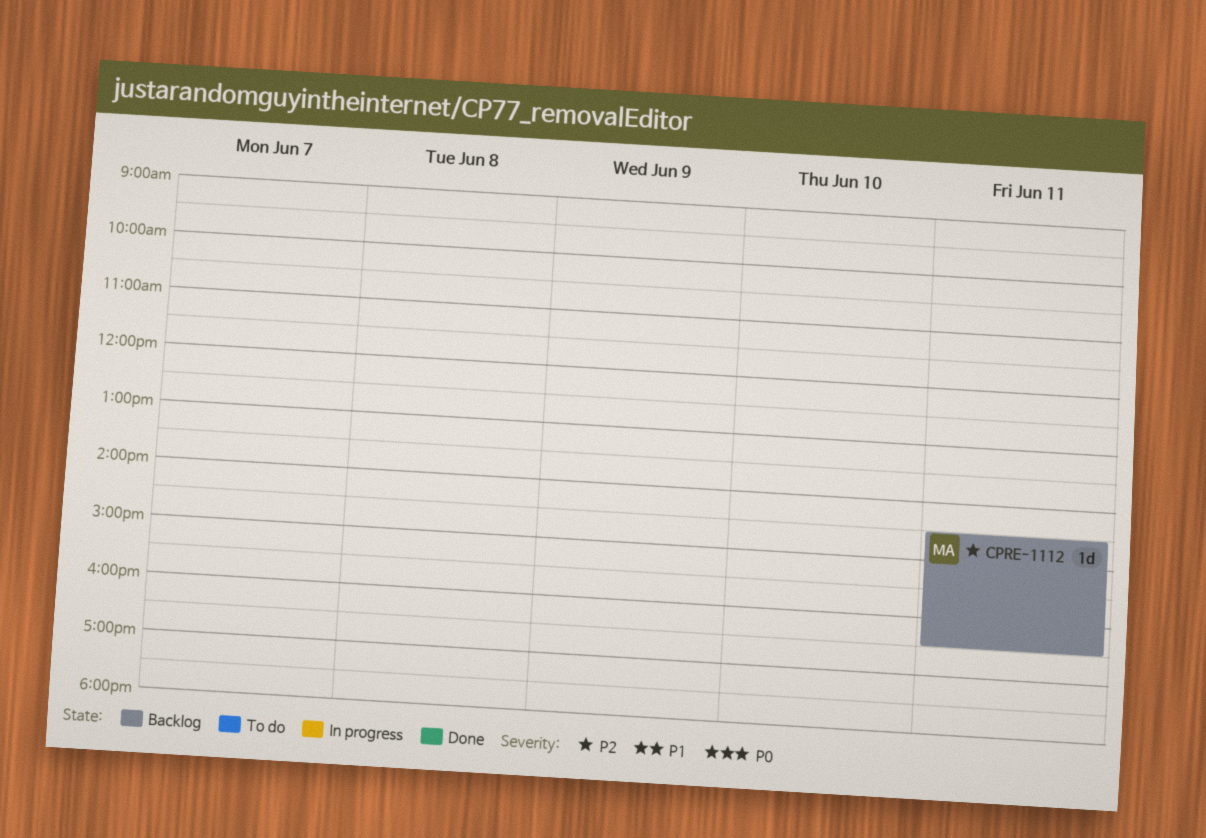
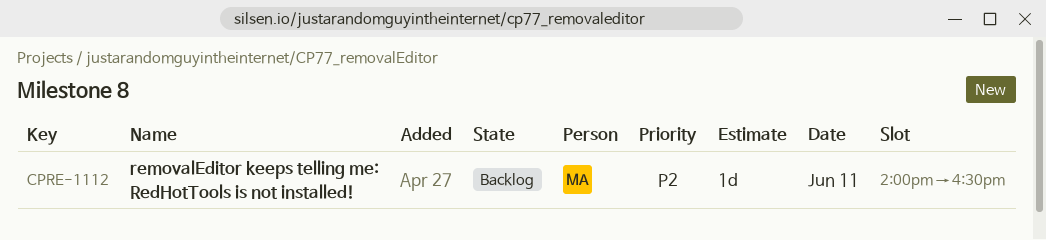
CPRE-1112, begins: 14:30 -> 14:00

